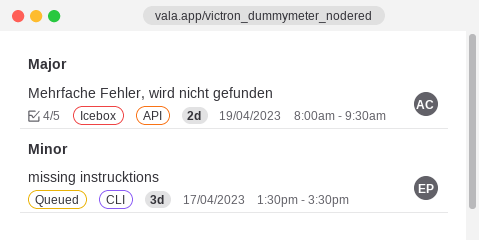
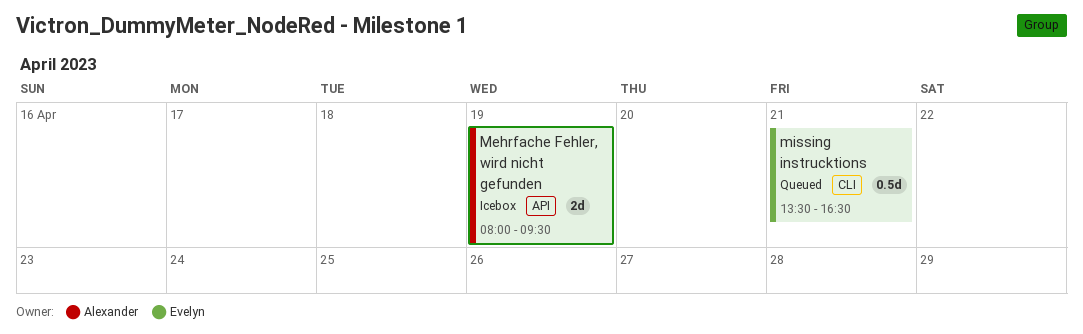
missing instrucktions, estimate: 3d -> 0.5d
missing instrucktions, day: Apr 17 -> Apr 21
missing instrucktions, ends: 15:30 -> 16:30

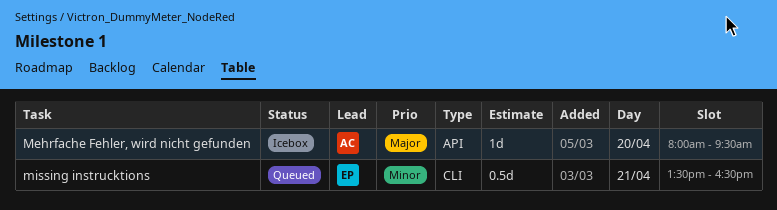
Mehrfache Fehler, wird nicht gefunden, estimate: 2d -> 1d
Mehrfache Fehler, wird nicht gefunden, day: Apr 19 -> Apr 20

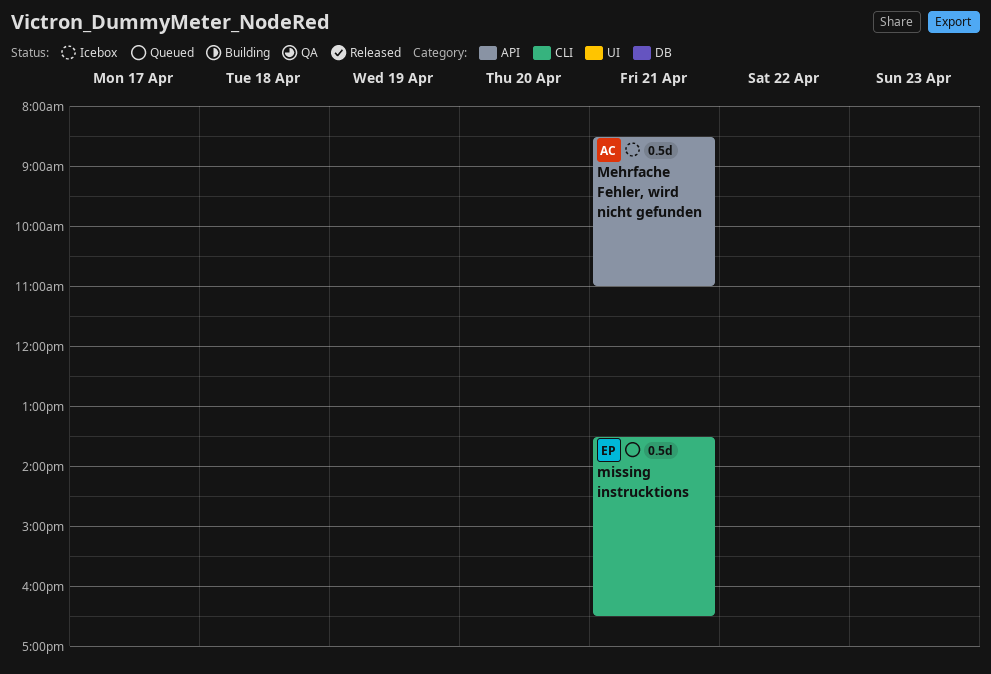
Mehrfache Fehler, wird nicht gefunden, estimate: 1d -> 0.5d
Mehrfache Fehler, wird nicht gefunden, day: Apr 20 -> Apr 21
Mehrfache Fehler, wird nicht gefunden, begins: 08:00 -> 08:30
Mehrfache Fehler, wird nicht gefunden, ends: 09:30 -> 11:00

